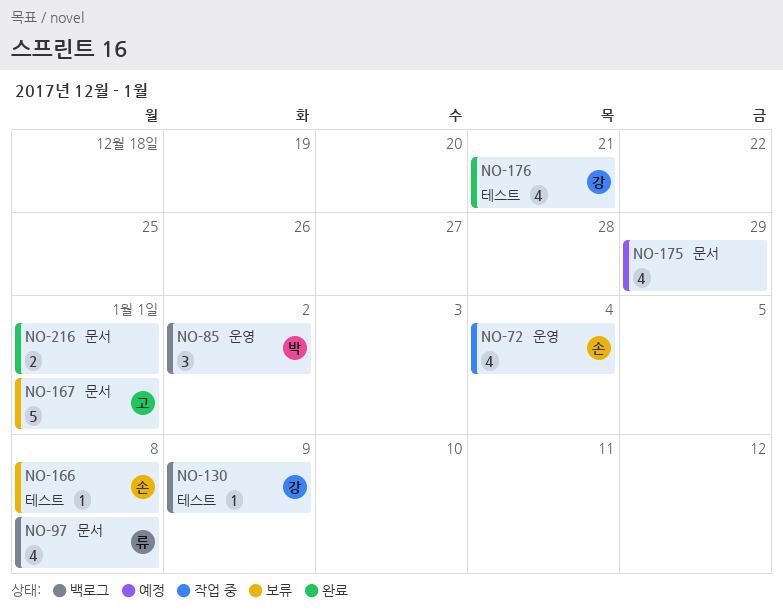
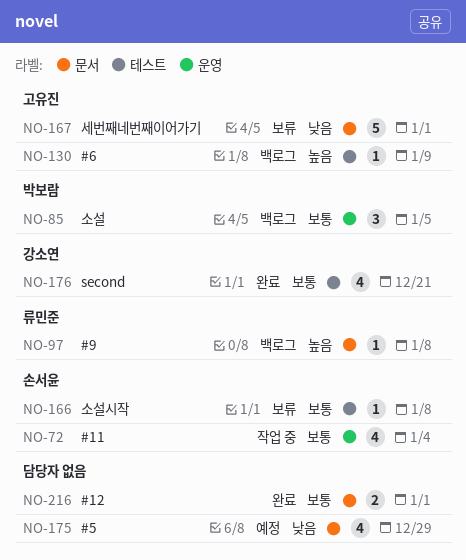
NO-85, due: Jan 2 -> Jan 5
NO-97, estimate: 4 -> 1
NO-130, owner: 강소연 -> 고유진

